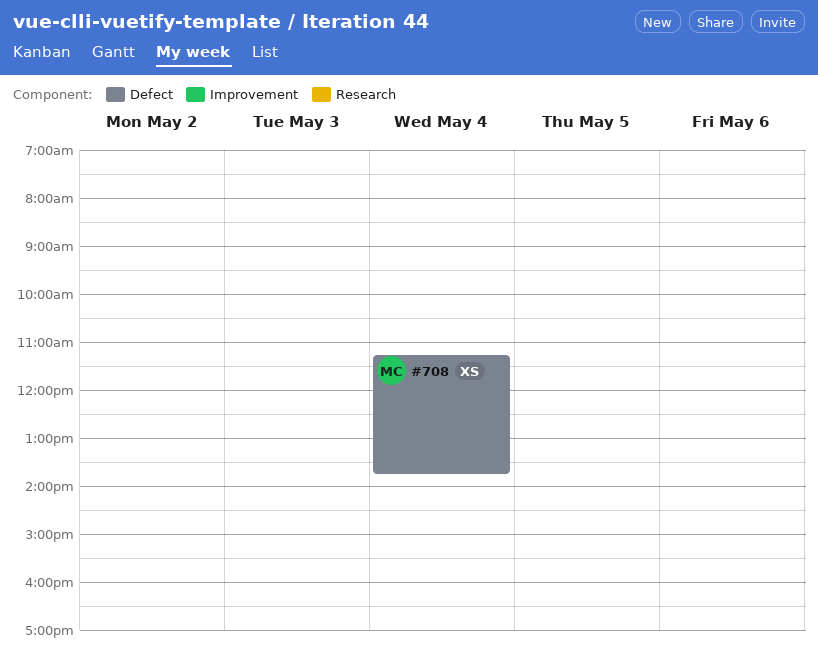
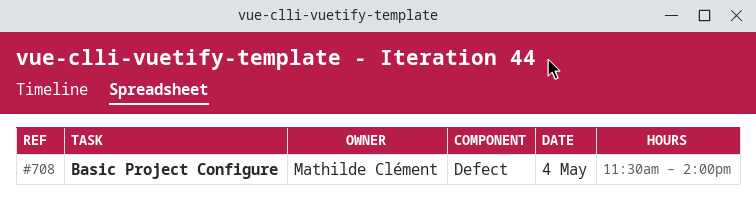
#708, begins: 11:15 -> 11:30
#708, ends: 13:45 -> 14:00

